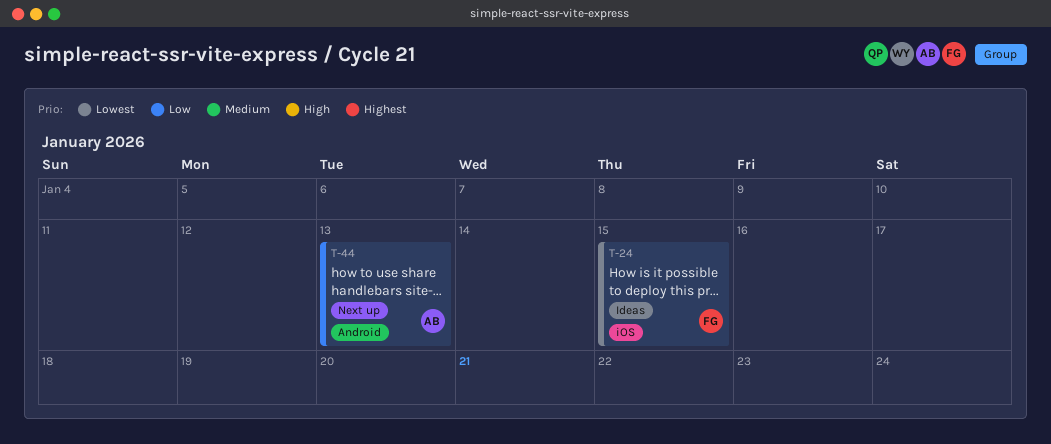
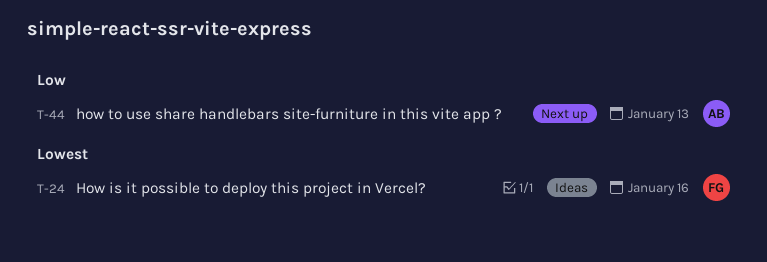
T-24, due: Jan 15 -> Jan 16

